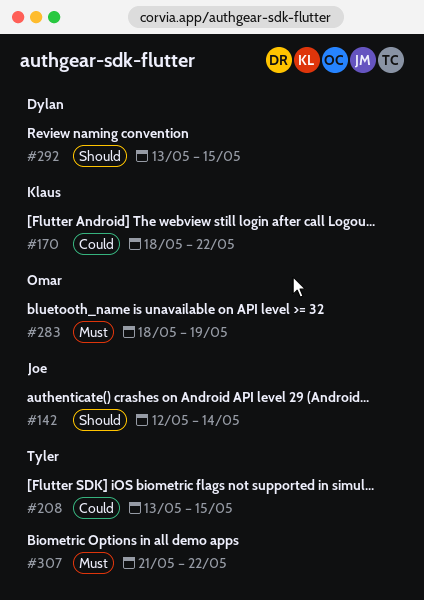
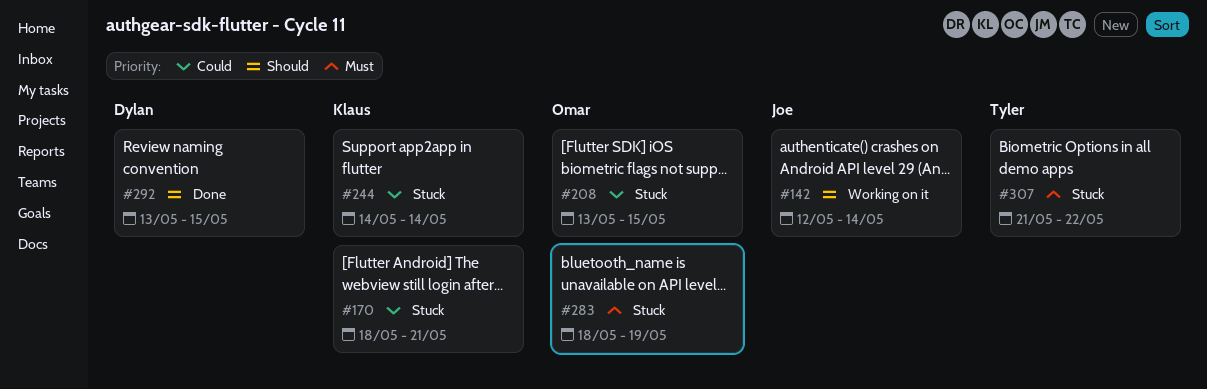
#170, due: May 22 -> May 21
#208, owner: Tyler -> Omar
#244: none -> present

